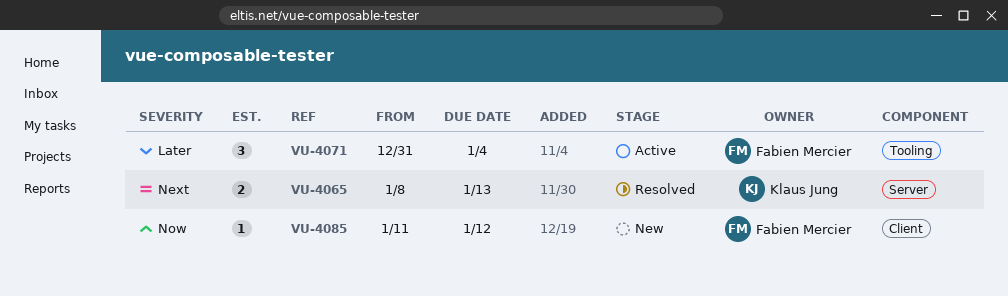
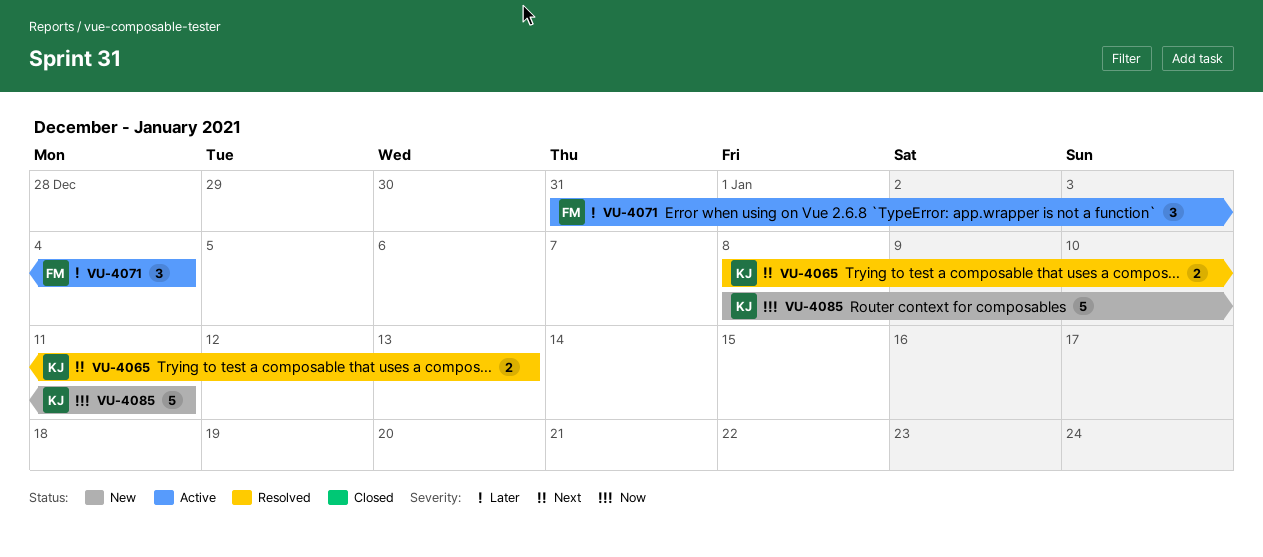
VU-4085, owner: Fabien Mercier -> Klaus Jung
VU-4085, estimate: 1 -> 5
VU-4085, start: Jan 11 -> Jan 8
VU-4085, due: Jan 12 -> Jan 11

